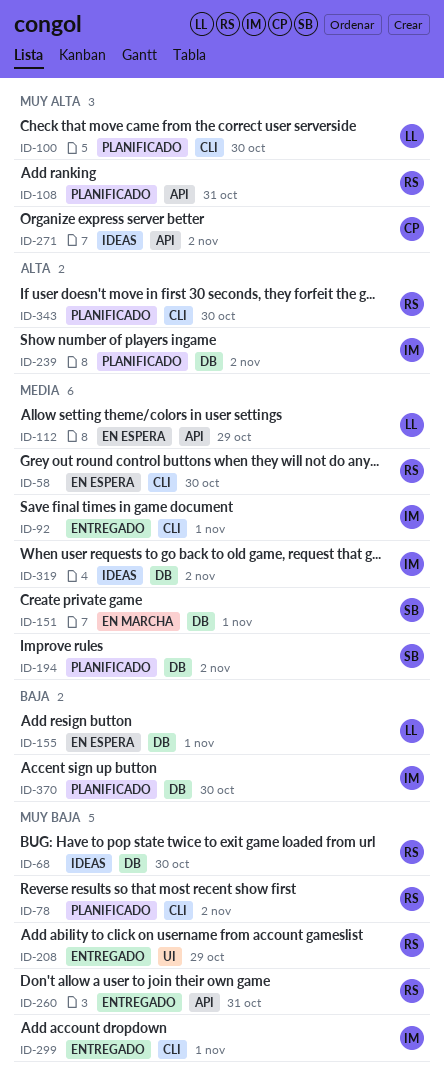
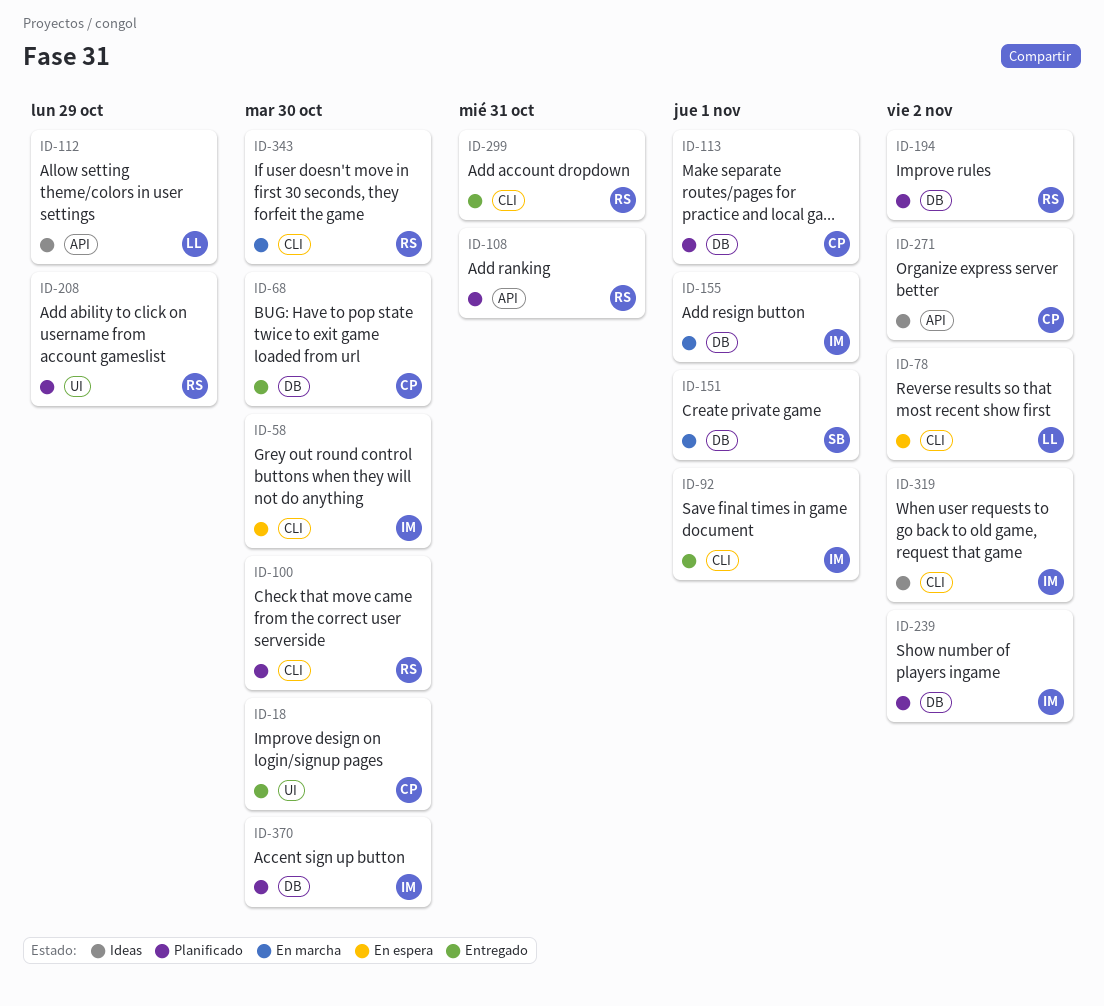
ID-18: none -> present
ID-58, owner: RS -> IM
ID-68, status: Ideas -> Entregado
ID-68, owner: RS -> CP
ID-78, status: Planificado -> En espera
ID-78, owner: RS -> LL
ID-100, owner: LL -> RS
ID-112, status: En espera -> Ideas
ID-113: none -> present
ID-155, status: En espera -> En marcha
ID-155, owner: LL -> IM
ID-194, owner: SB -> RS
ID-208, status: Entregado -> Planificado
ID-260: present -> none
ID-299, owner: IM -> RS
ID-299, due: Nov 1 -> Oct 31
ID-319, label: DB -> CLI
ID-343, status: Planificado -> En marcha

